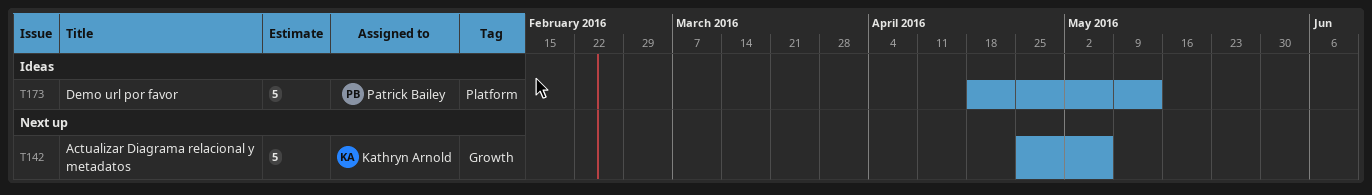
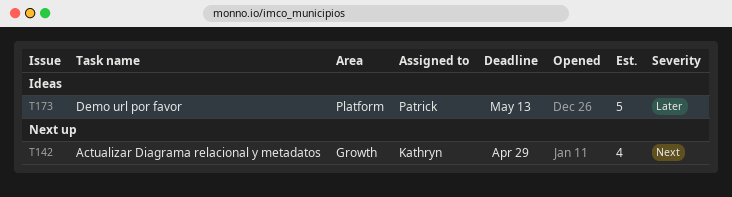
T142, estimate: 5 -> 4
T142, due: May 6 -> Apr 29

